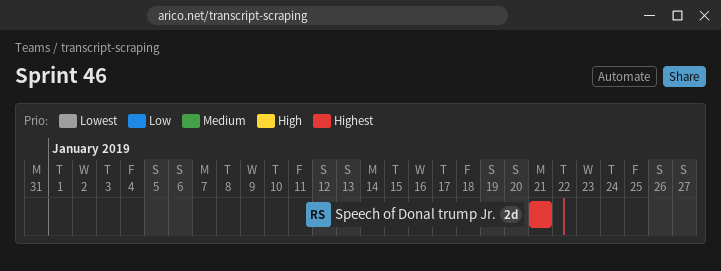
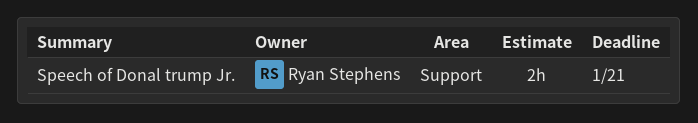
Speech of Donal trump Jr., estimate: 2d -> 2h

